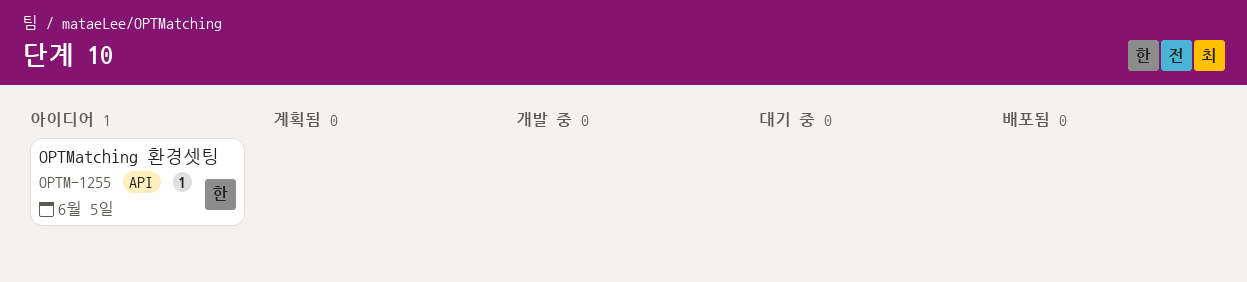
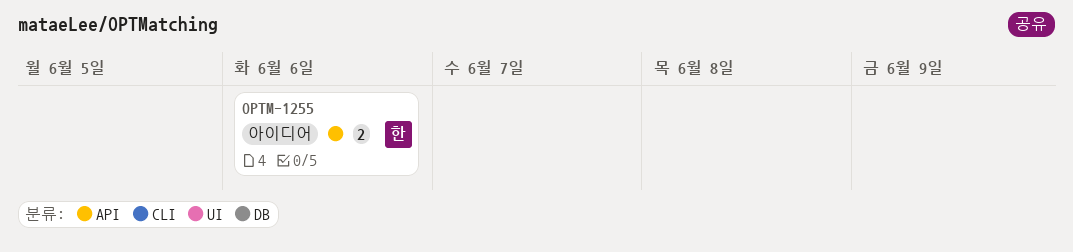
OPTM-1255, estimate: 1 -> 2
OPTM-1255, due: Jun 5 -> Jun 6

